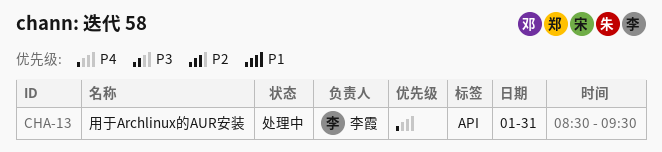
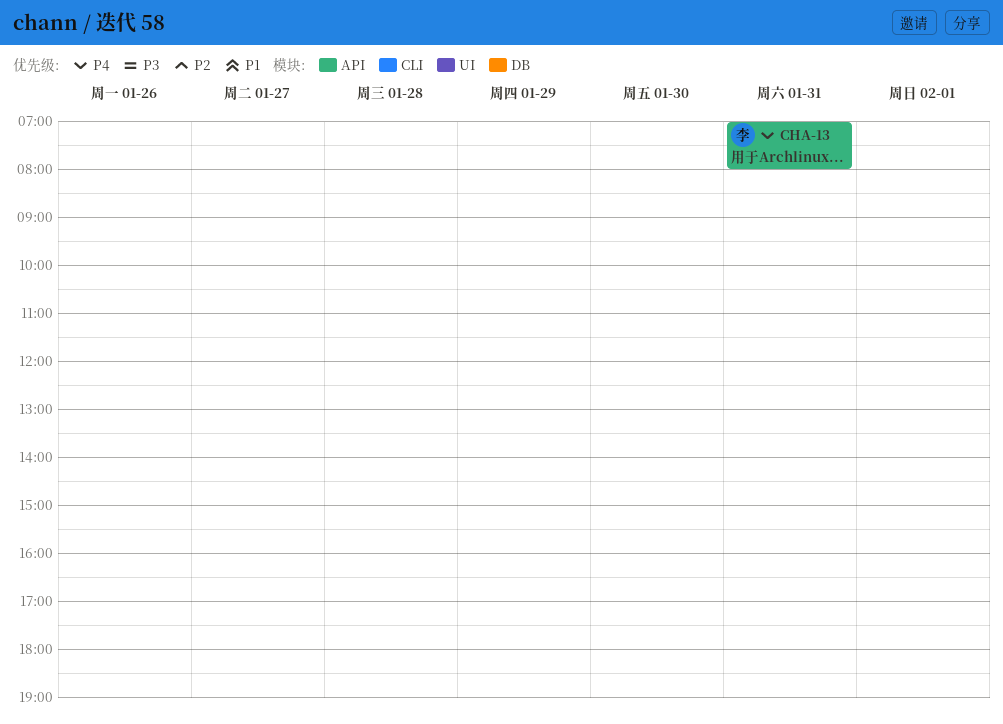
CHA-13, begins: 08:30 -> 07:00
CHA-13, ends: 09:30 -> 08:00

